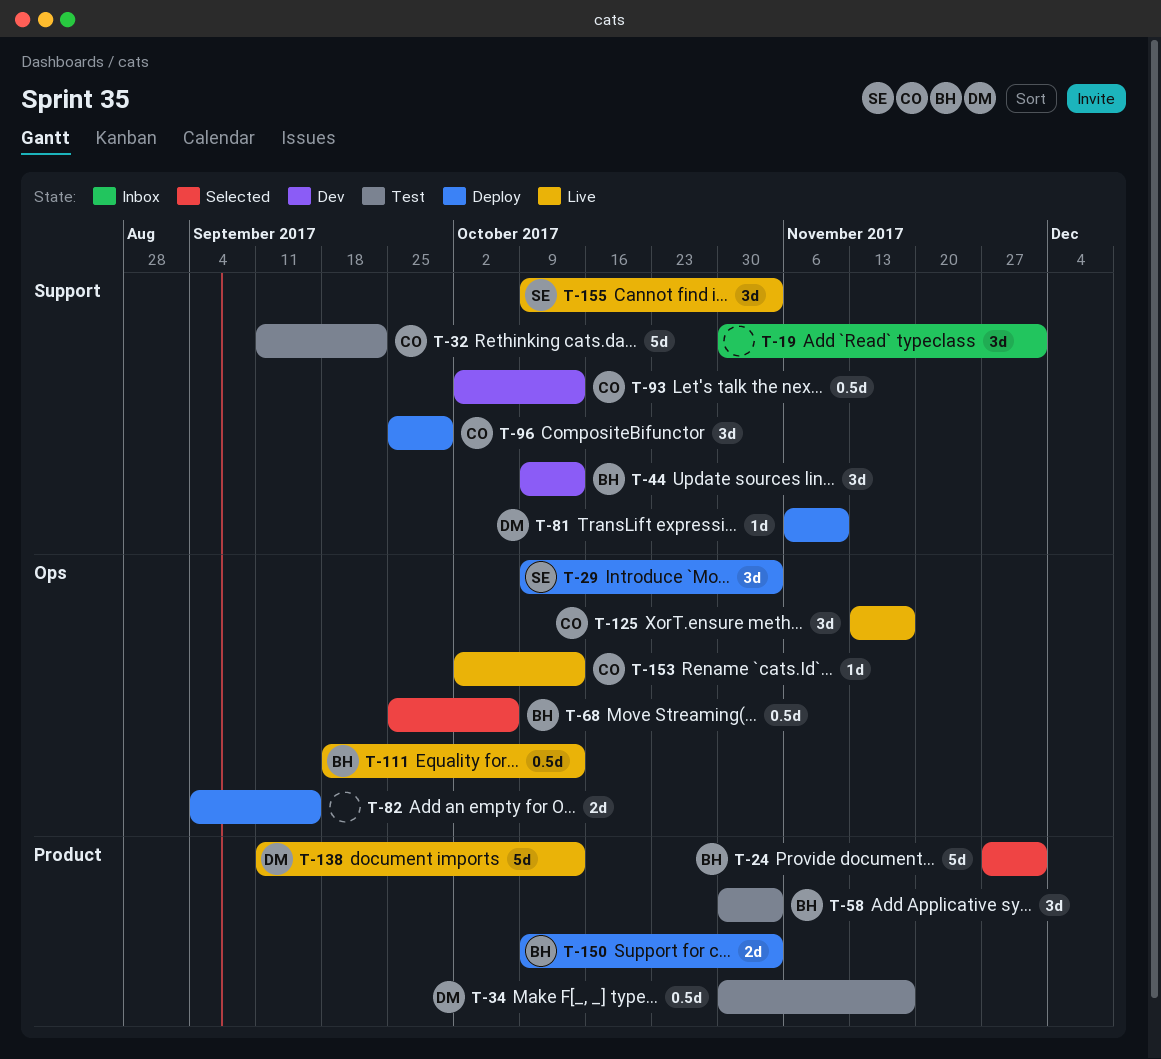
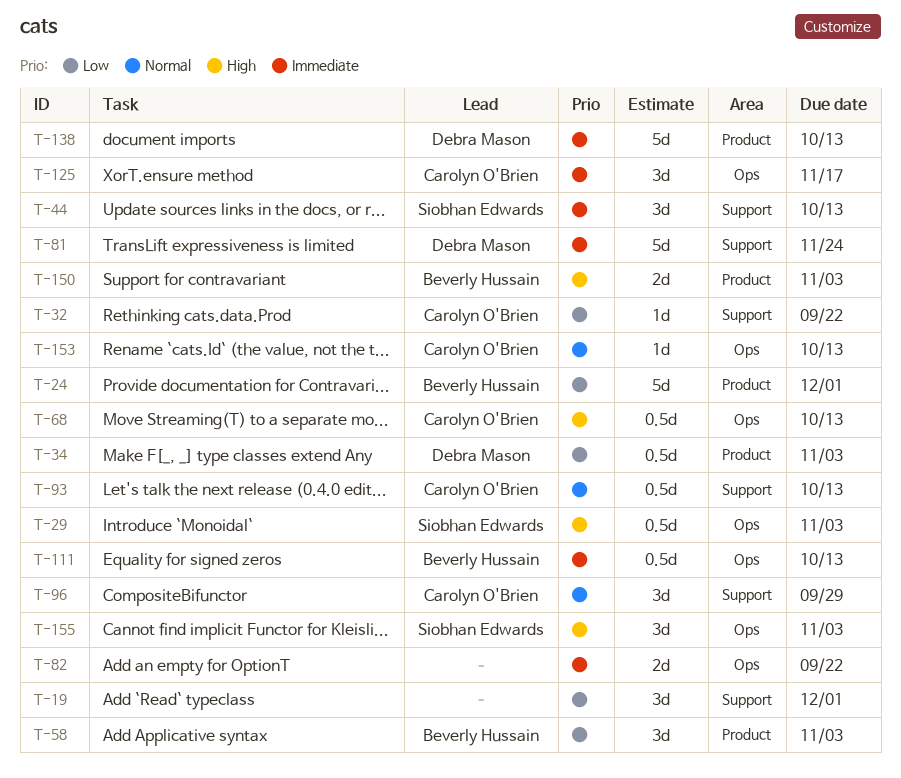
T-29, estimate: 3d -> 0.5d
T-32, estimate: 5d -> 1d
T-34, due: Nov 17 -> Nov 3
T-44, owner: Beverly Hussain -> Siobhan Edwards
T-68, owner: Beverly Hussain -> Carolyn O'Brien
T-68, due: Oct 6 -> Oct 13
T-81, estimate: 1d -> 5d
T-81, due: Nov 10 -> Nov 24
T-82, due: Sep 15 -> Sep 22
T-155, label: Support -> Ops

